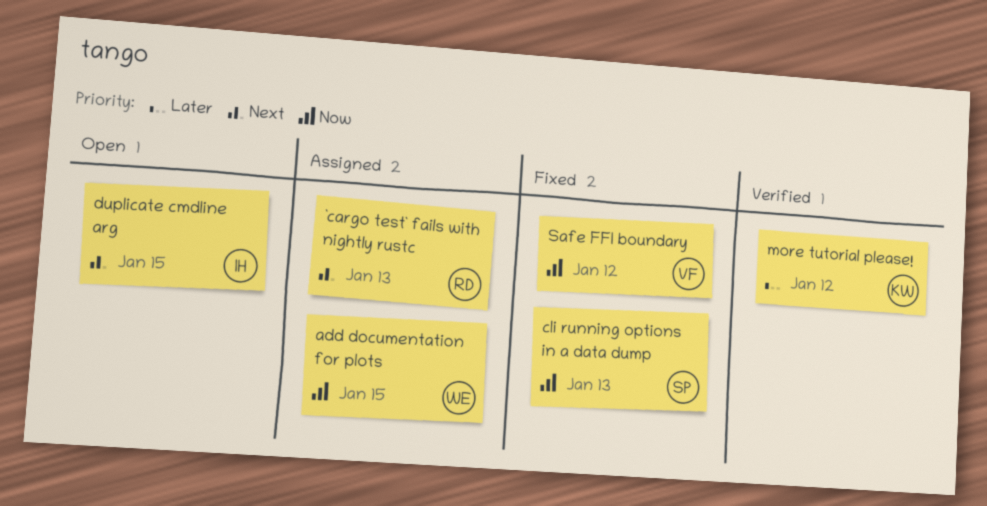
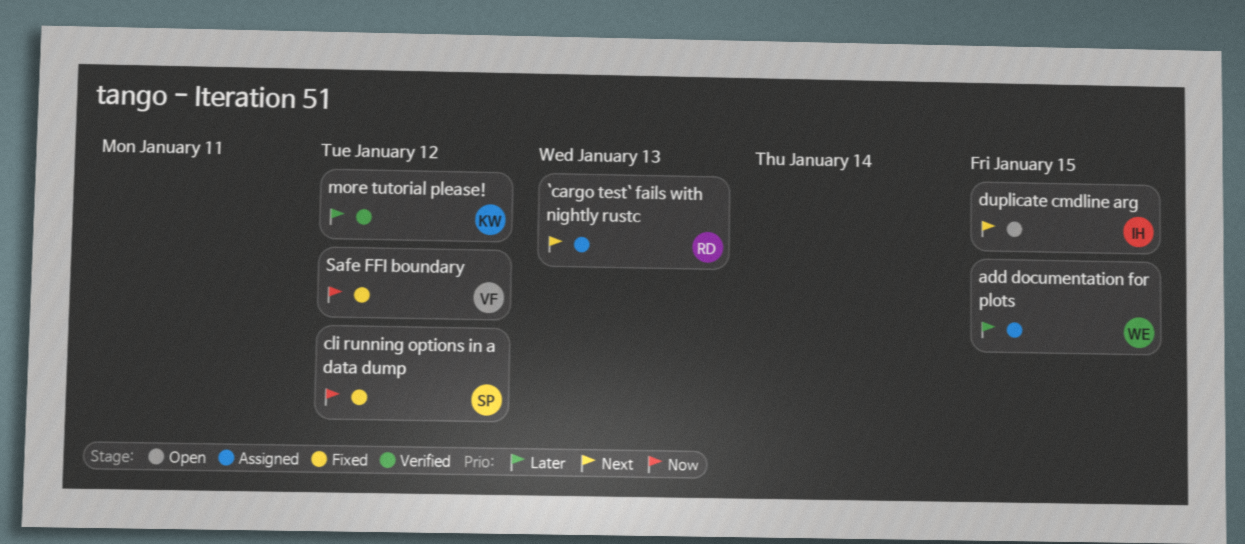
add documentation for plots, priority: Now -> Later
cli running options in a data dump, due: Jan 13 -> Jan 12

